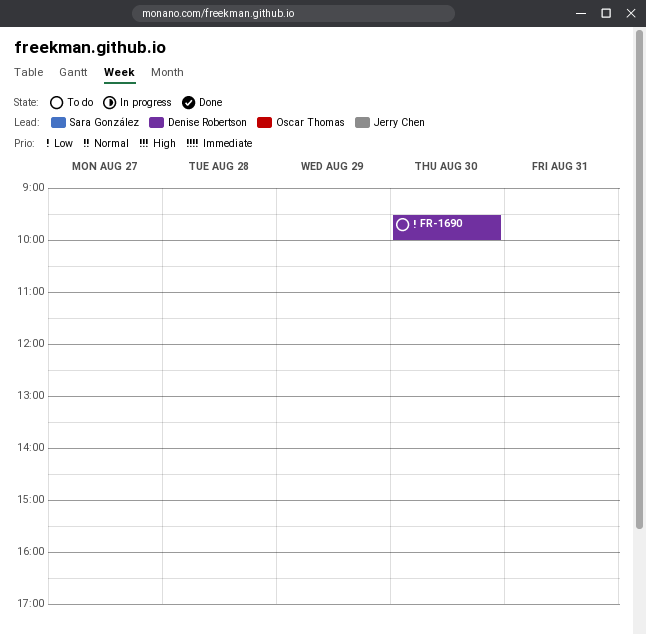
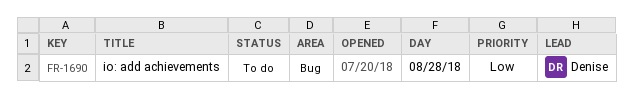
FR-1690, day: Aug 30 -> Aug 28

